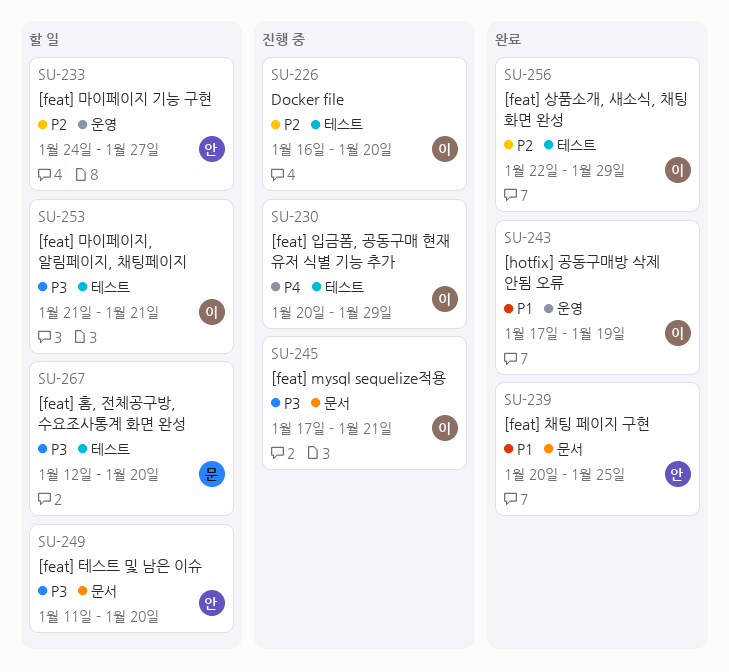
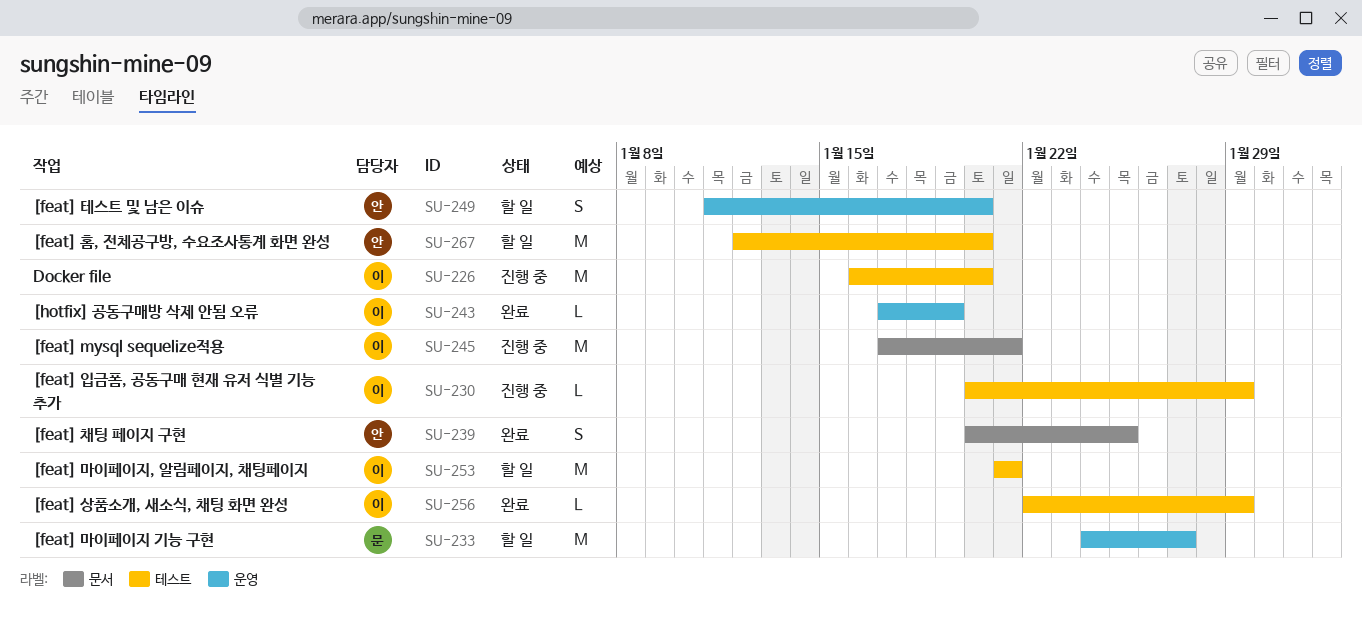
SU-233, owner: 안 -> 문
SU-249, label: 문서 -> 운영
SU-267, owner: 문 -> 안

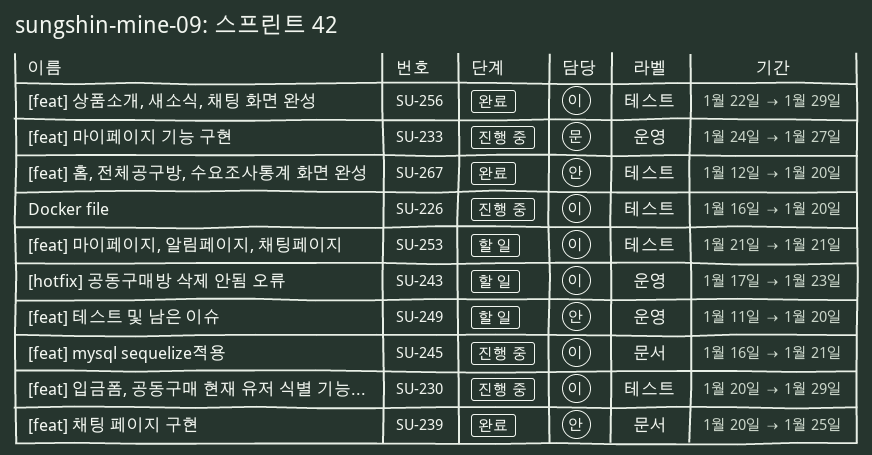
SU-233, status: 할 일 -> 진행 중
SU-243, status: 완료 -> 할 일
SU-243, due: Jan 19 -> Jan 23
SU-245, start: Jan 17 -> Jan 16
SU-267, status: 할 일 -> 완료

